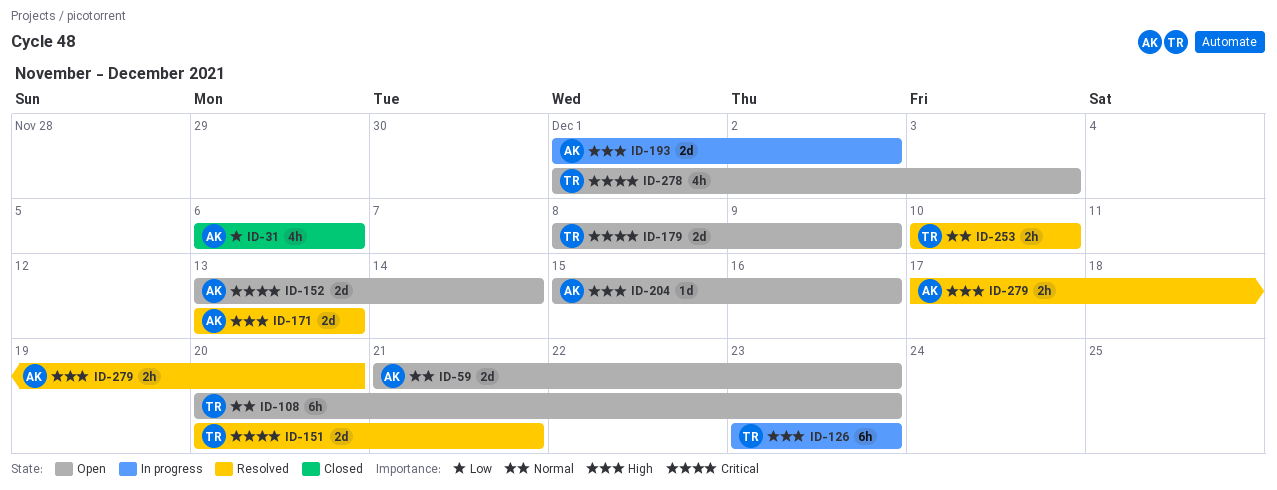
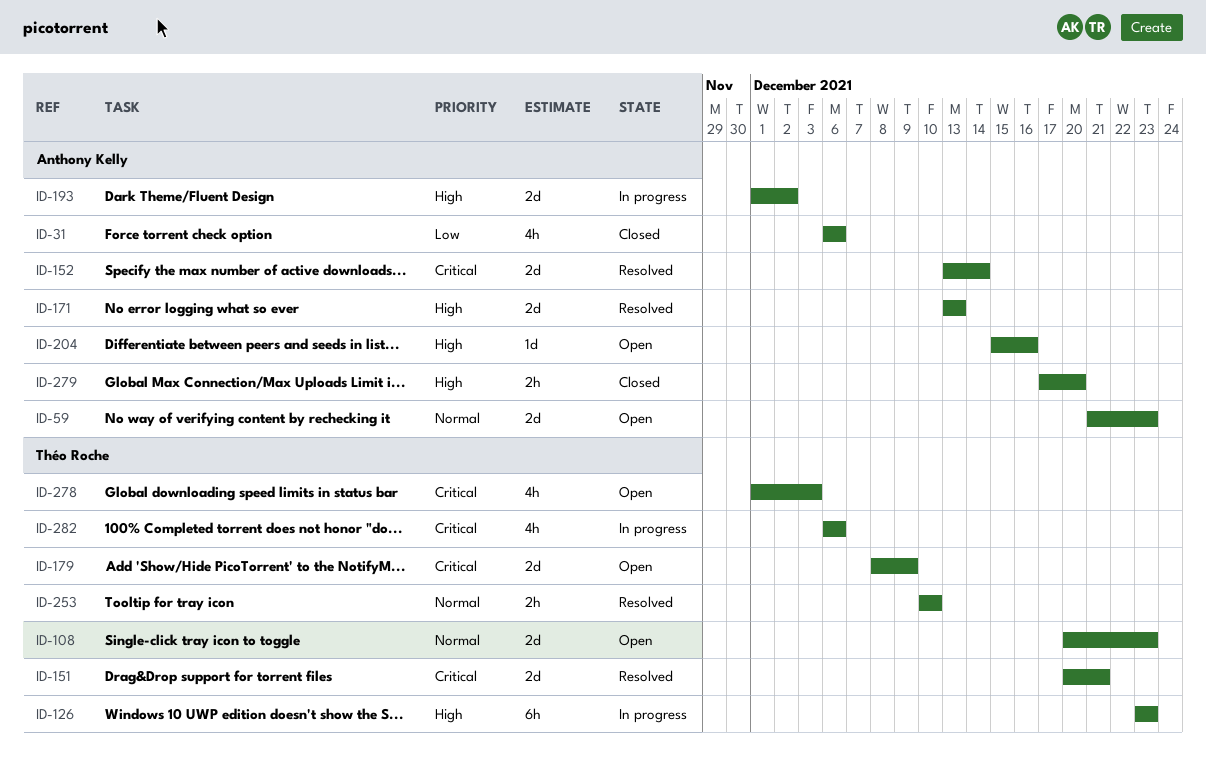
ID-108, estimate: 6h -> 2d
ID-152, status: Open -> Resolved
ID-279, status: Resolved -> Closed
ID-282: none -> present

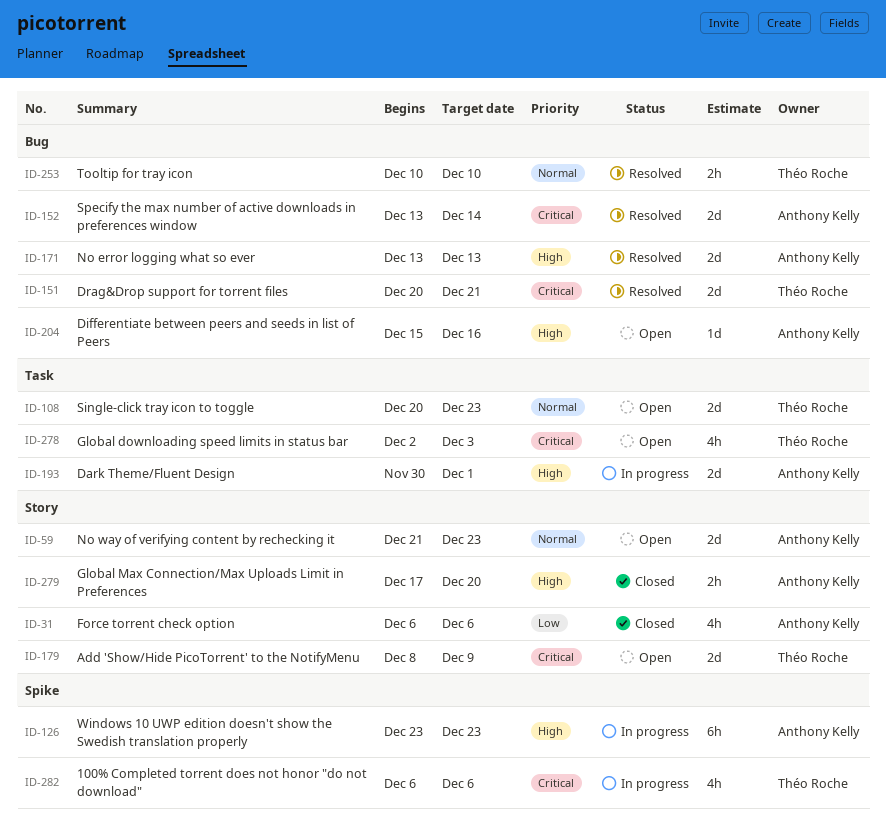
ID-126, owner: Théo Roche -> Anthony Kelly
ID-193, start: Dec 1 -> Nov 30
ID-193, due: Dec 2 -> Dec 1
ID-278, start: Dec 1 -> Dec 2

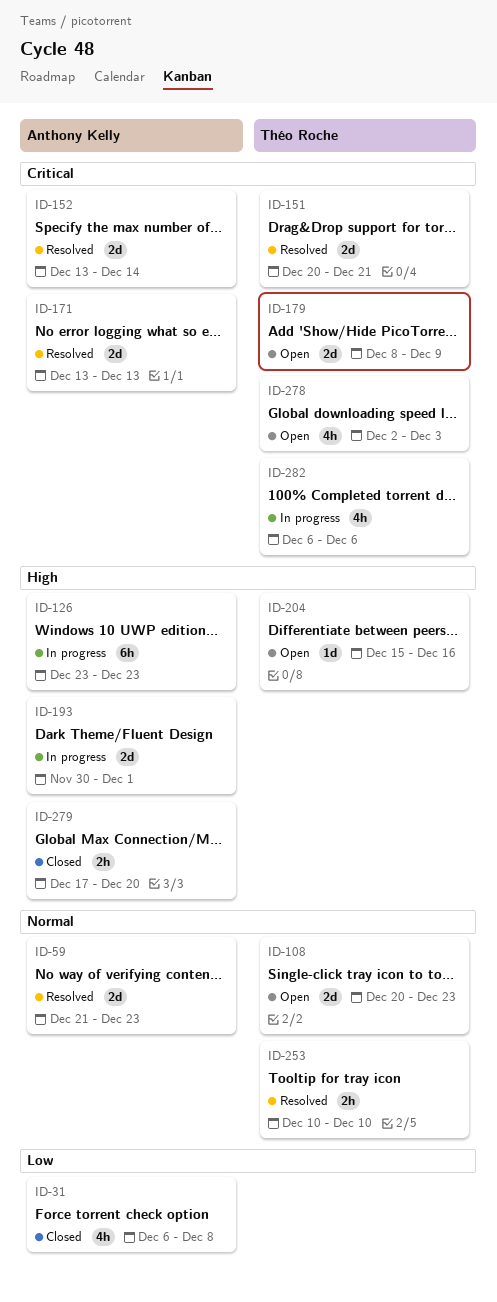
ID-31, due: Dec 6 -> Dec 8
ID-59, status: Open -> Resolved
ID-171, priority: High -> Critical
ID-204, owner: Anthony Kelly -> Théo Roche

